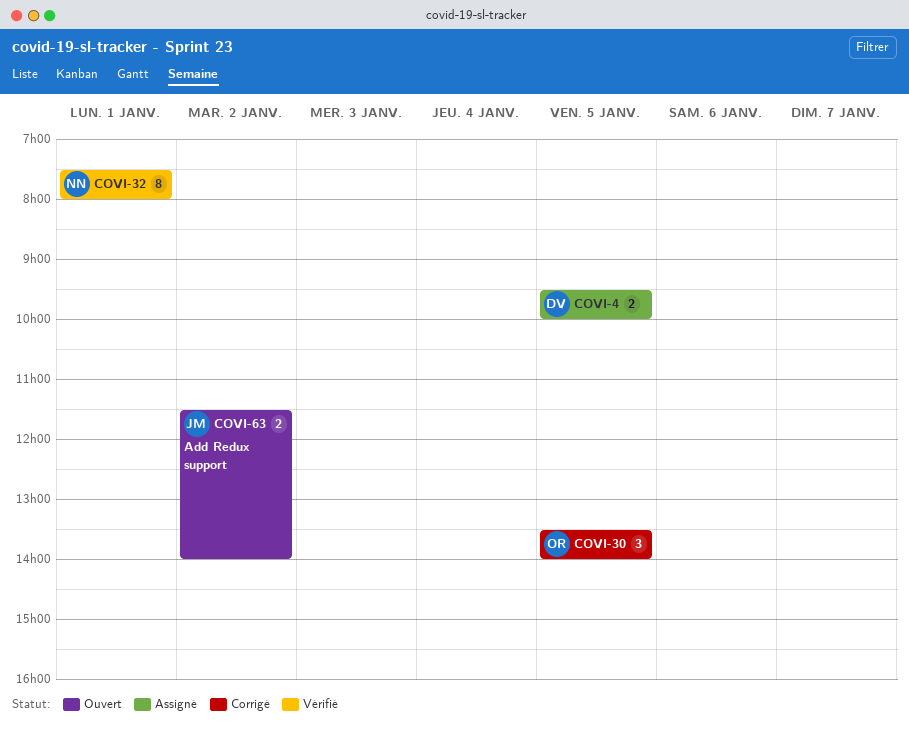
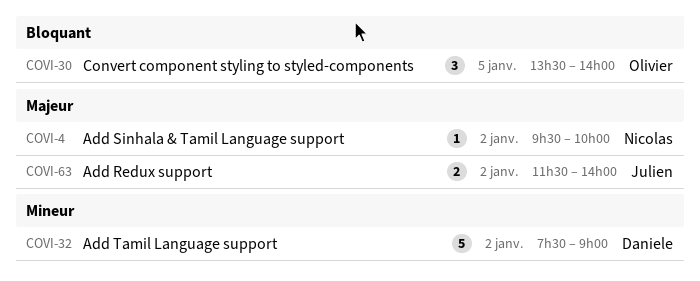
COVI-4, owner: Daniele -> Nicolas
COVI-4, estimate: 2 -> 1
COVI-4, day: Jan 5 -> Jan 2
COVI-32, owner: Nicolas -> Daniele
COVI-32, estimate: 8 -> 5
COVI-32, day: Jan 1 -> Jan 2
COVI-32, ends: 08:00 -> 09:00

